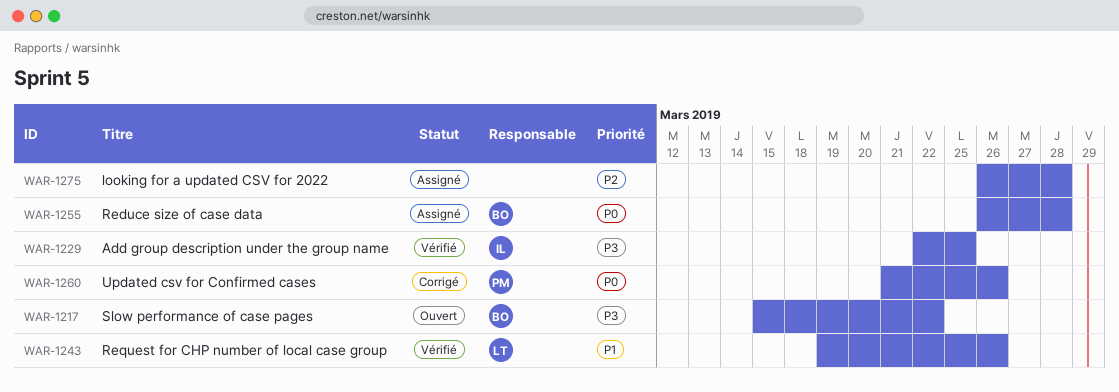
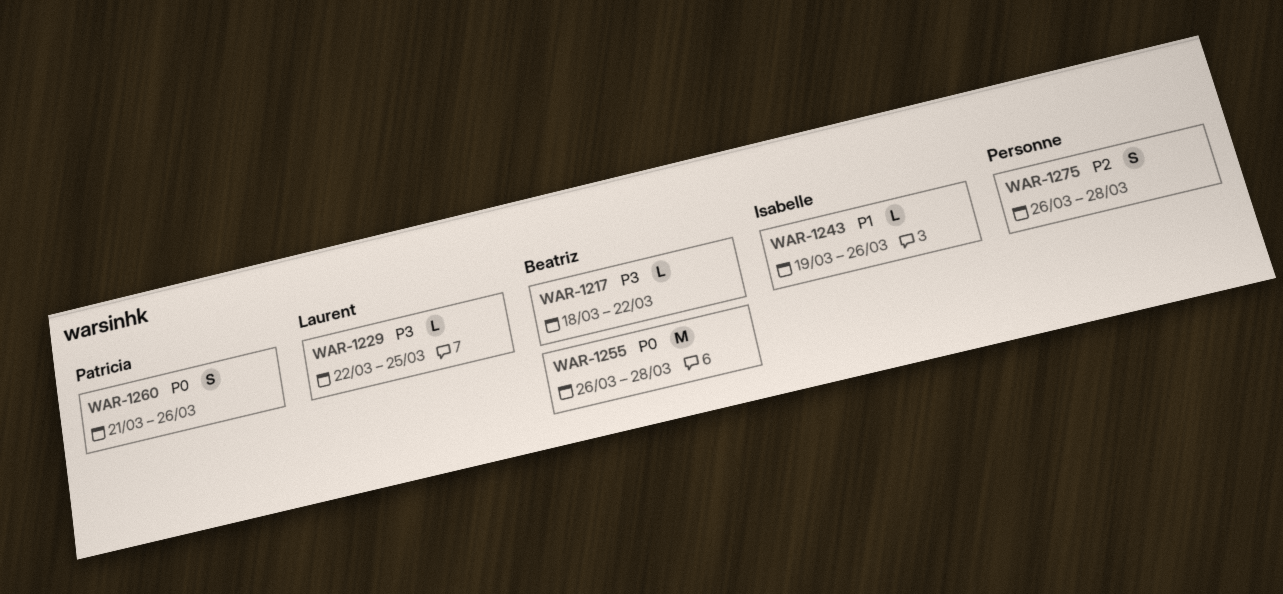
WAR-1217, start: Mar 15 -> Mar 18
WAR-1229, owner: Isabelle -> Laurent
WAR-1243, owner: Laurent -> Isabelle

